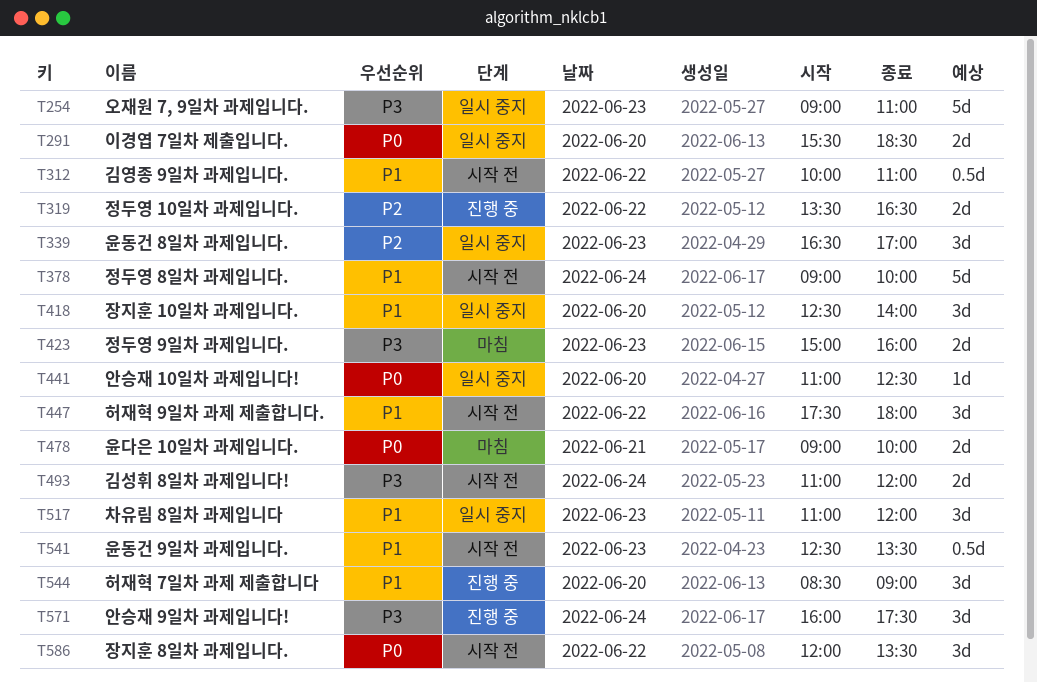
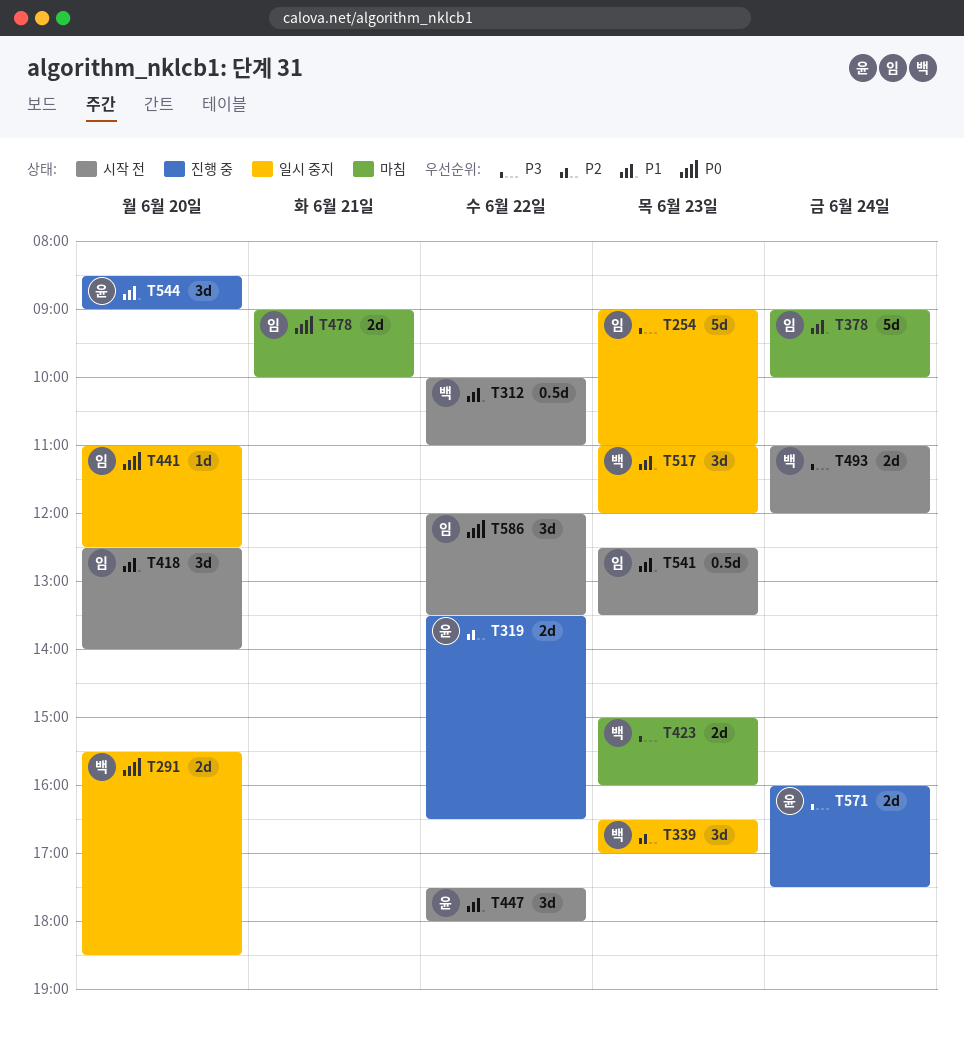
T378, status: 시작 전 -> 마침
T418, status: 일시 중지 -> 시작 전
T571, estimate: 3d -> 2d

